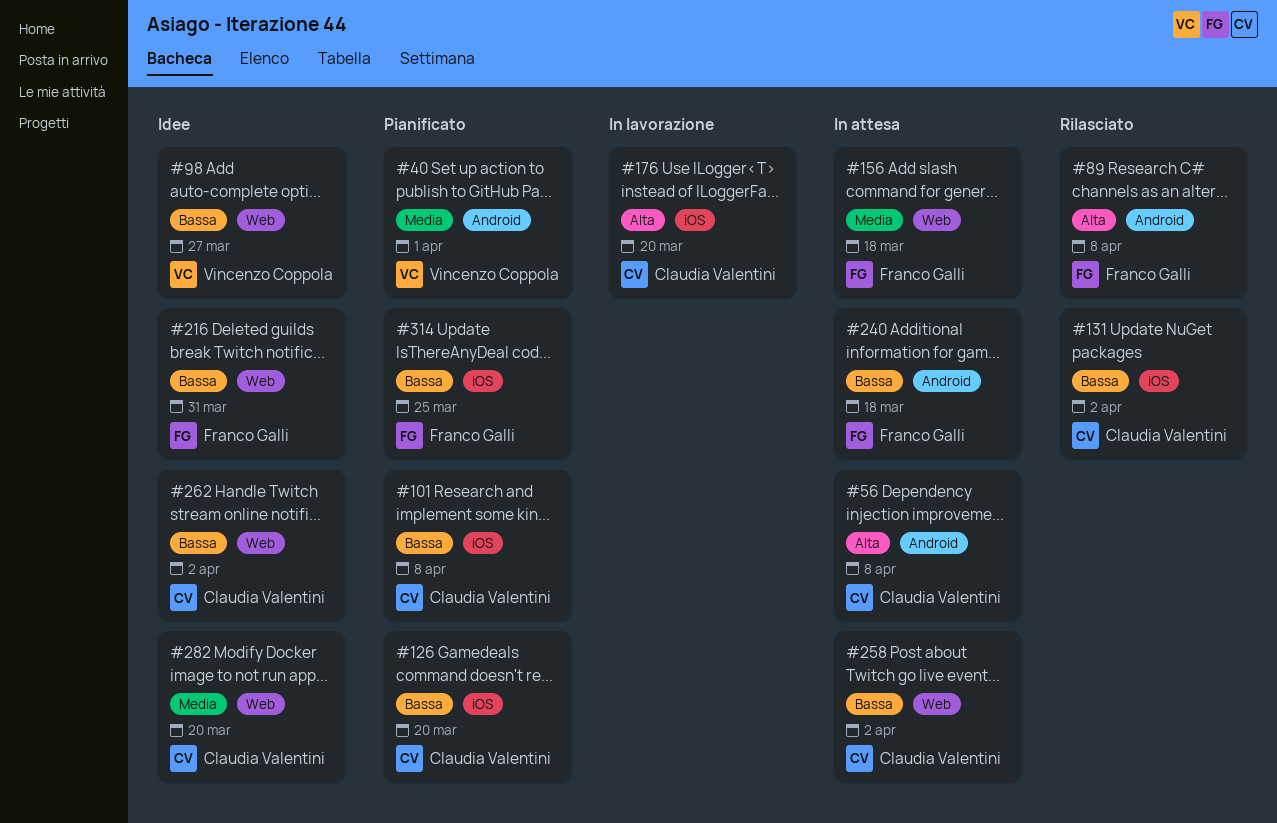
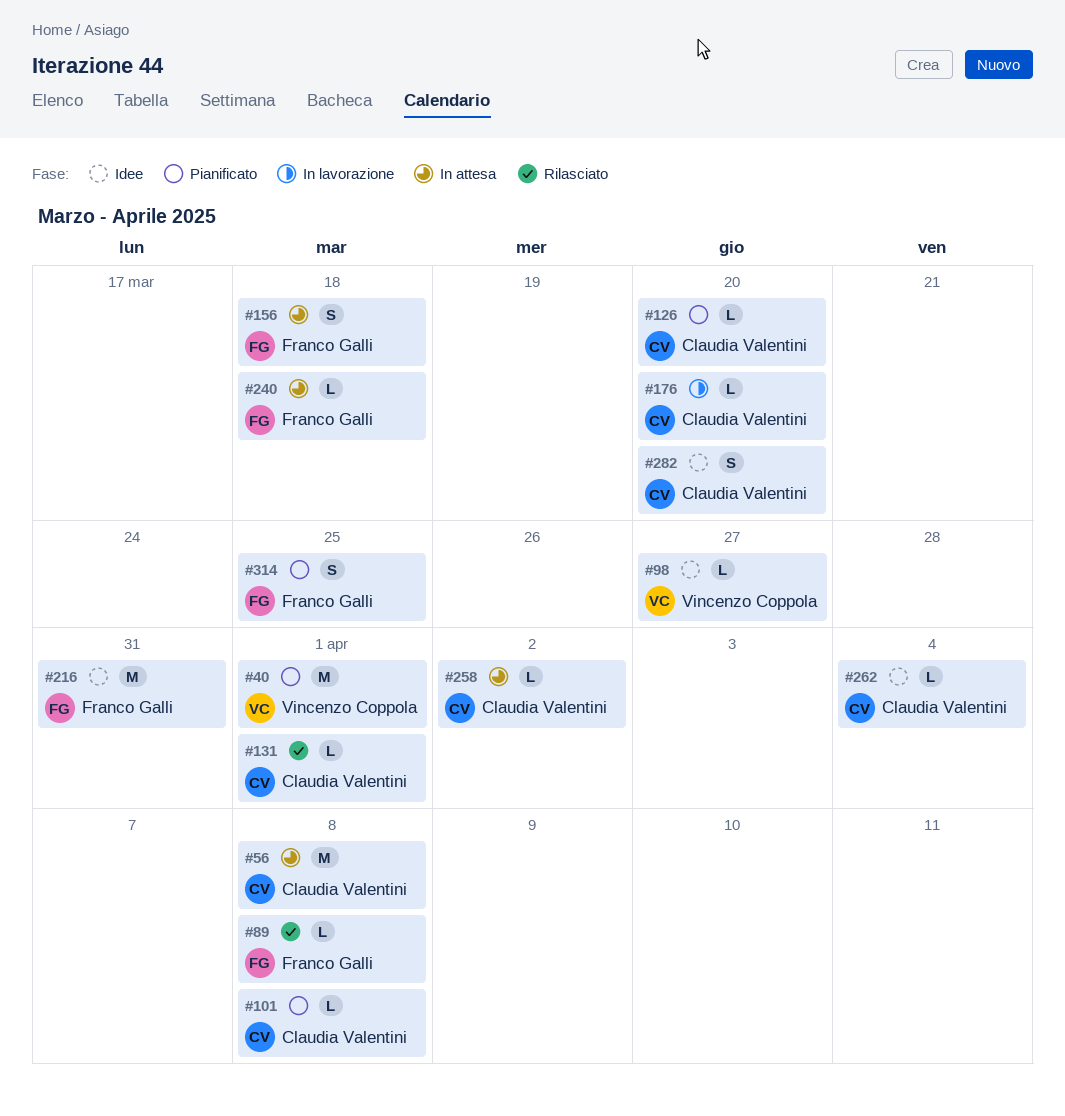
#131, due: Apr 2 -> Apr 1
#262, due: Apr 2 -> Apr 4

